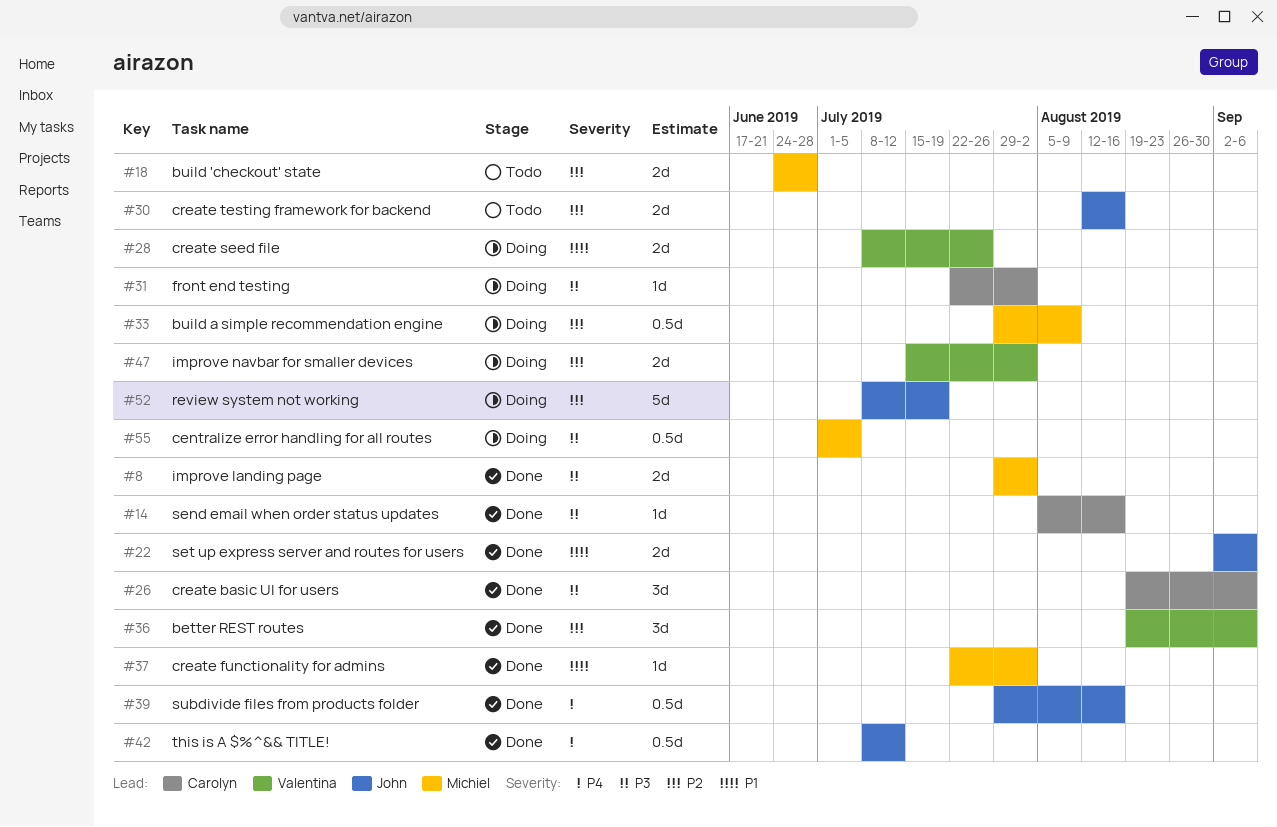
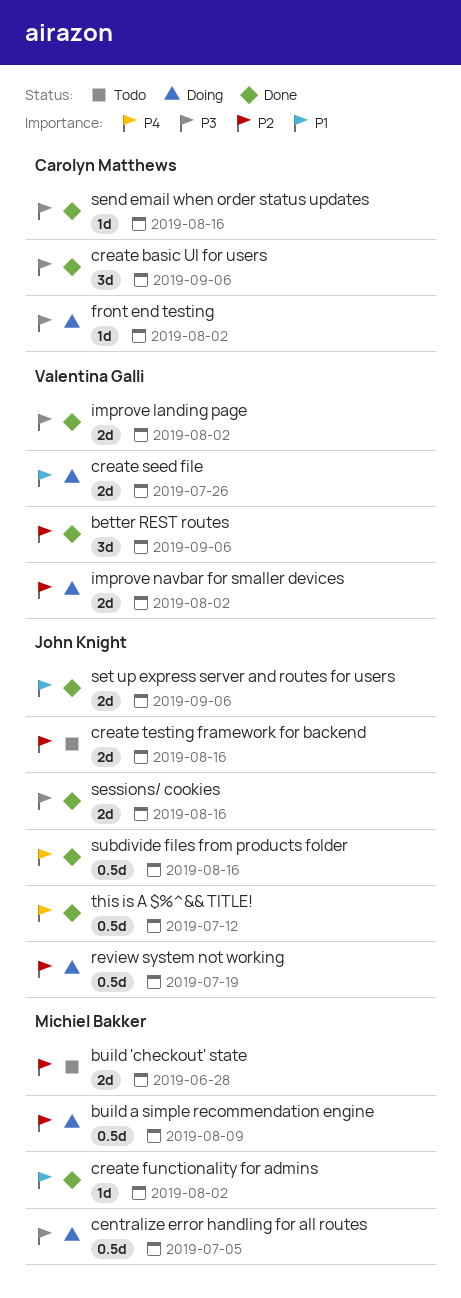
improve landing page, owner: Michiel Bakker -> Valentina Galli
review system not working, estimate: 5d -> 0.5d
sessions/ cookies: none -> present

